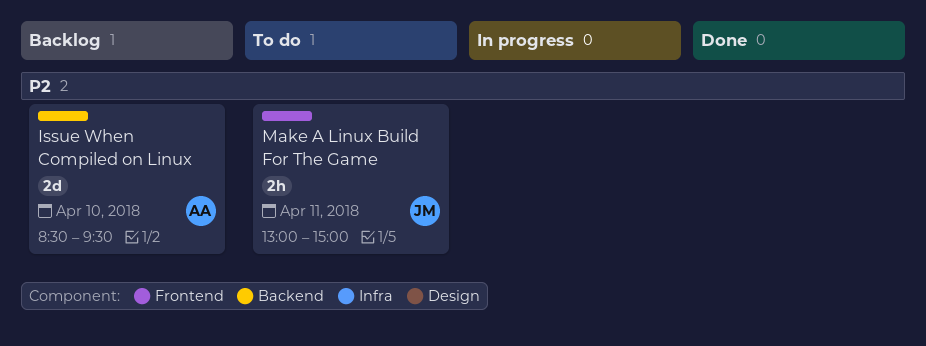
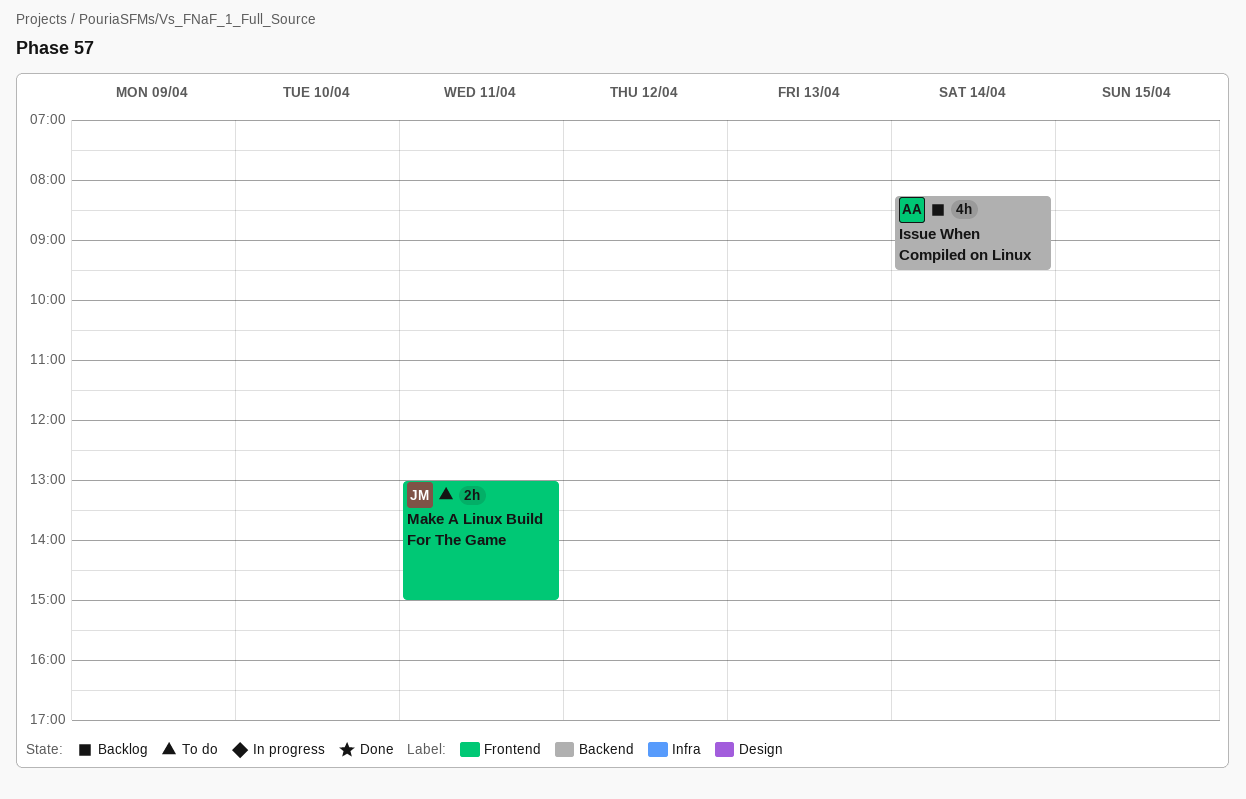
Issue When Compiled on Linux, estimate: 2d -> 4h
Issue When Compiled on Linux, day: Apr 10 -> Apr 14
Issue When Compiled on Linux, begins: 08:30 -> 08:15

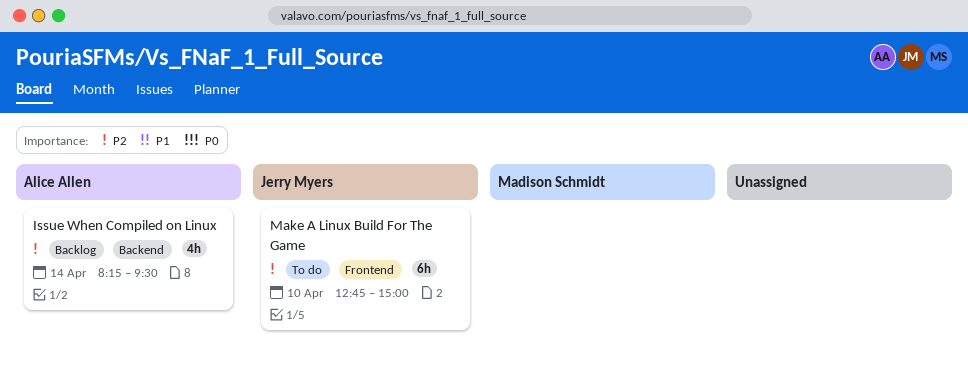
Make A Linux Build For The Game, estimate: 2h -> 6h
Make A Linux Build For The Game, day: Apr 11 -> Apr 10
Make A Linux Build For The Game, begins: 13:00 -> 12:45

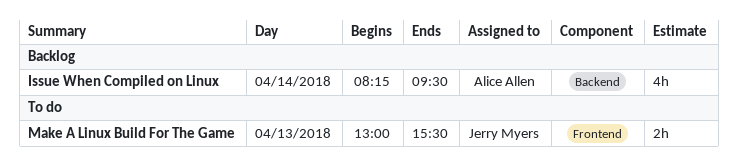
Make A Linux Build For The Game, estimate: 6h -> 2h
Make A Linux Build For The Game, day: Apr 10 -> Apr 13
Make A Linux Build For The Game, begins: 12:45 -> 13:00
Make A Linux Build For The Game, ends: 15:00 -> 15:30

